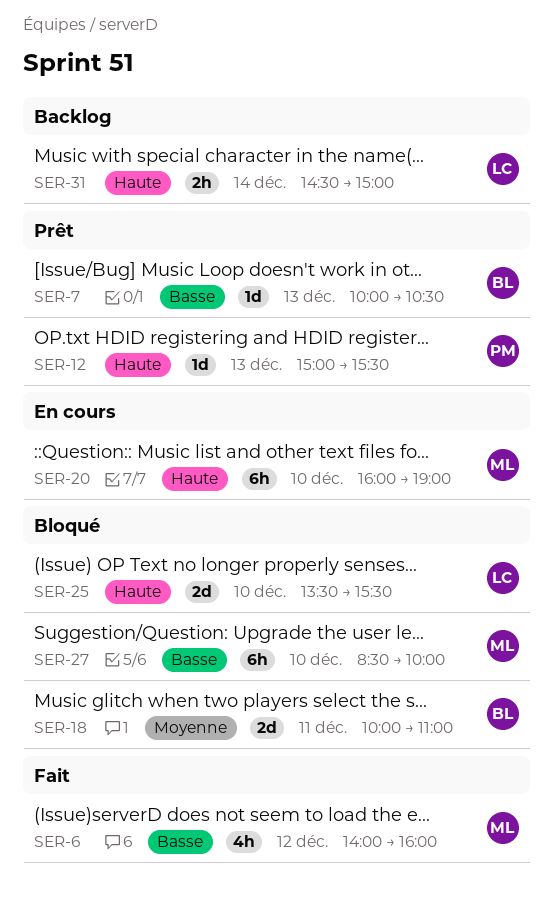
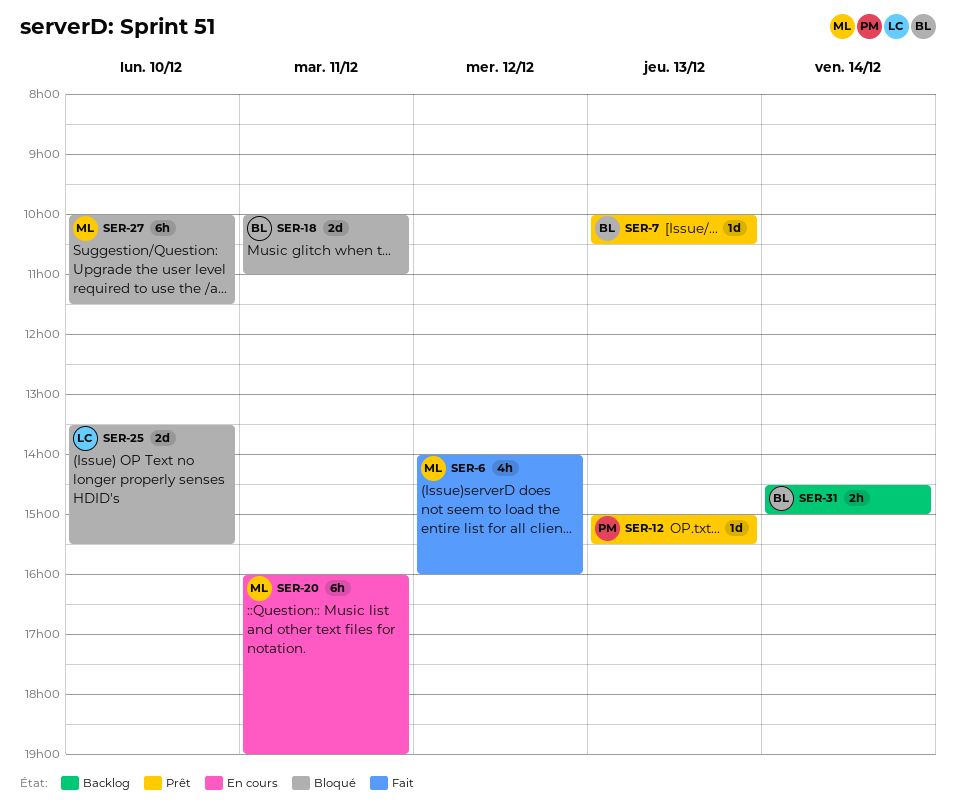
SER-20, day: Dec 10 -> Dec 11
SER-27, begins: 08:30 -> 10:00
SER-27, ends: 10:00 -> 11:30
SER-31, owner: LC -> BL

